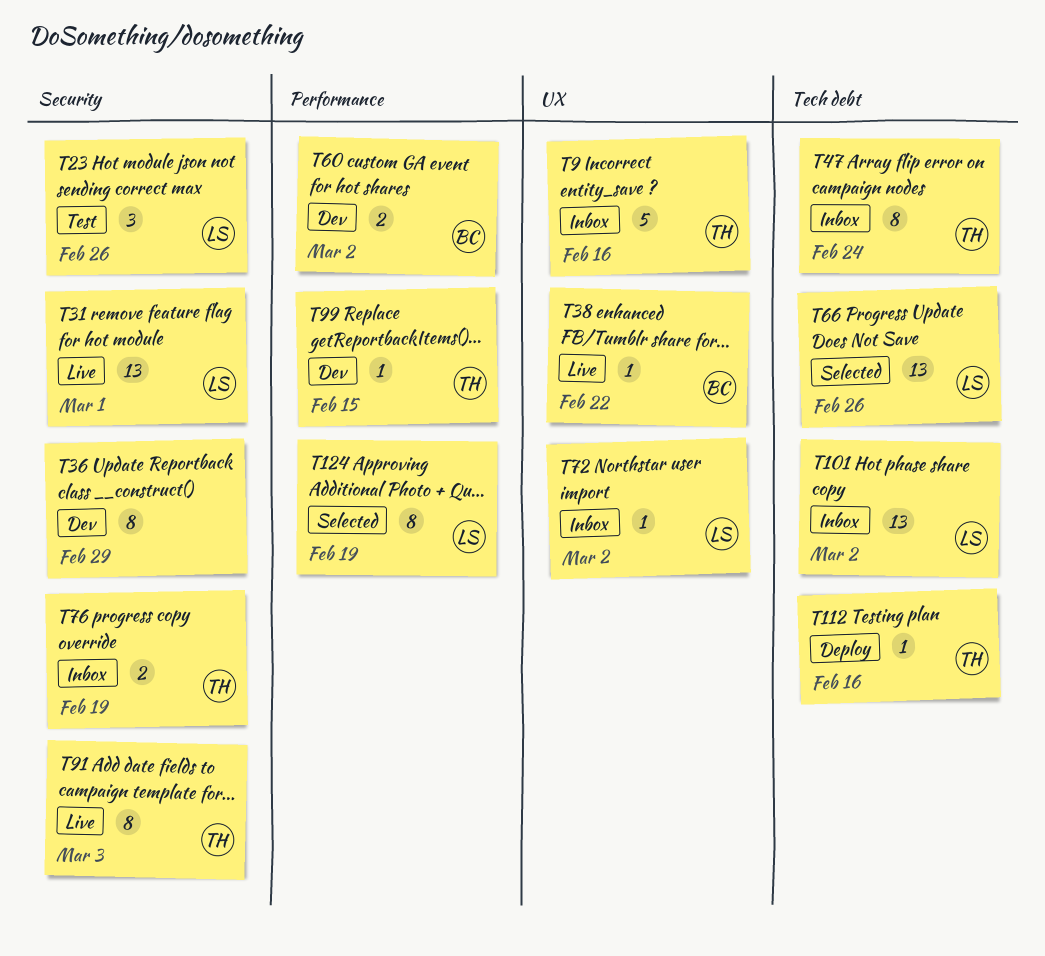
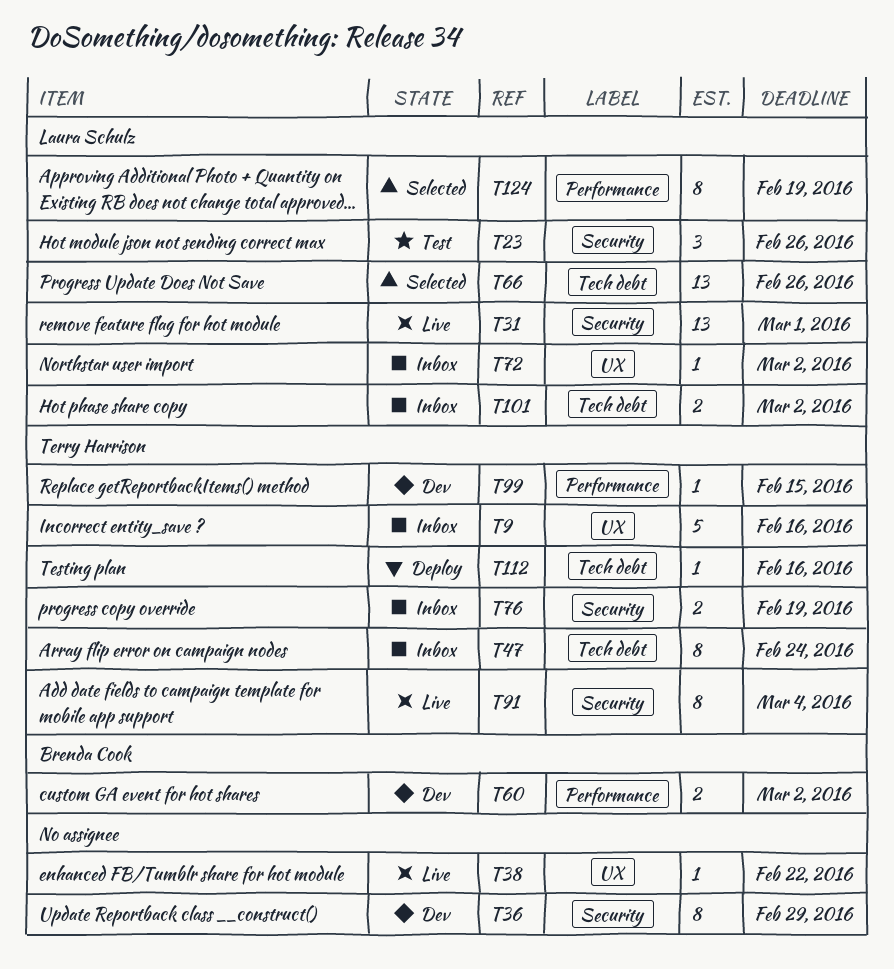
T38, owner: Brenda Cook -> none
T91, due: Mar 3 -> Mar 4
T101, estimate: 13 -> 2

